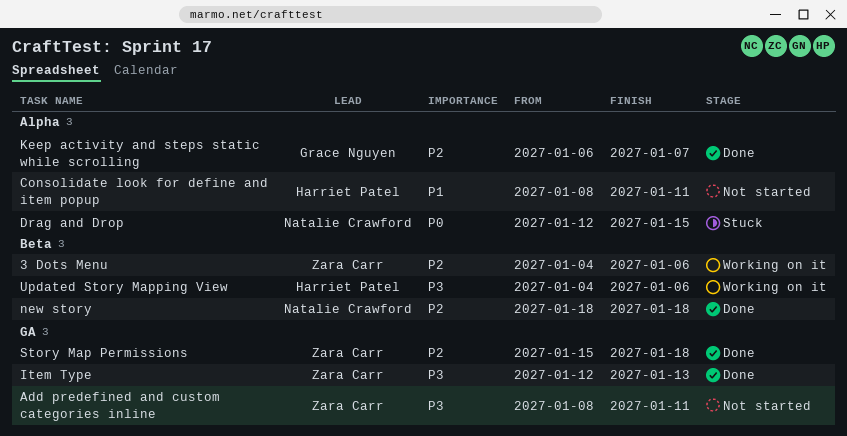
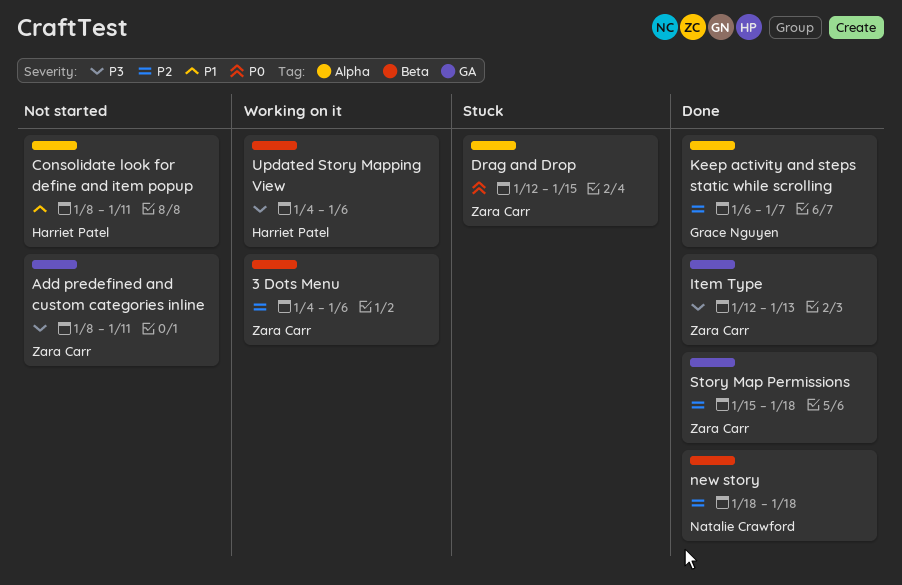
Drag and Drop, owner: Natalie Crawford -> Zara Carr

